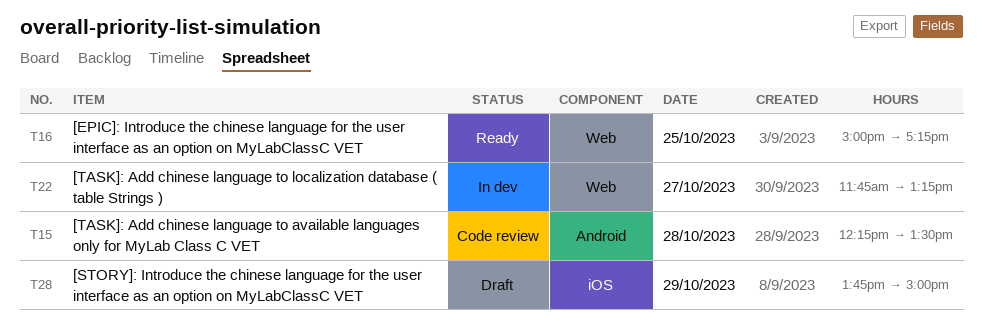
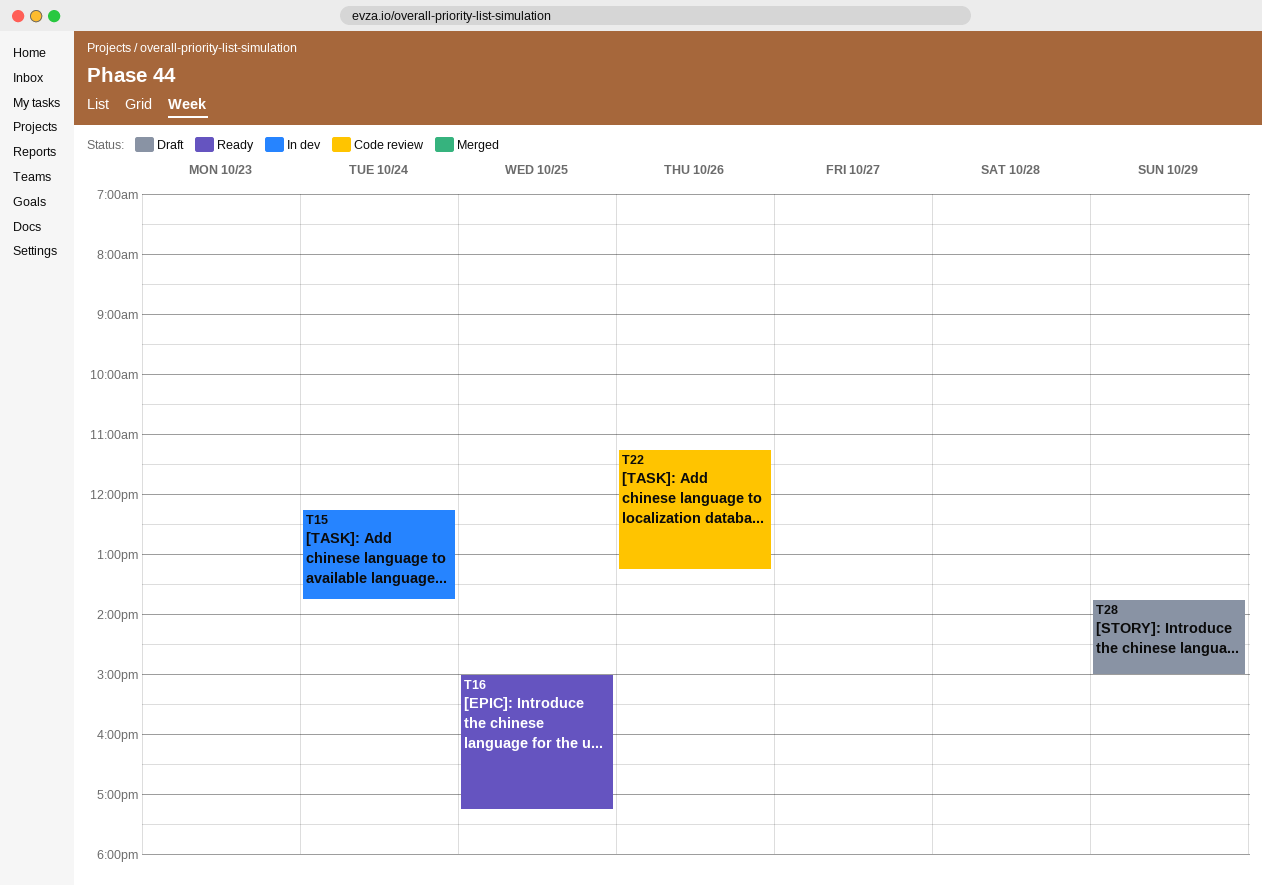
T15, status: Code review -> In dev
T15, day: Oct 28 -> Oct 24
T15, ends: 13:30 -> 13:45
T22, status: In dev -> Code review
T22, day: Oct 27 -> Oct 26
T22, begins: 11:45 -> 11:15

